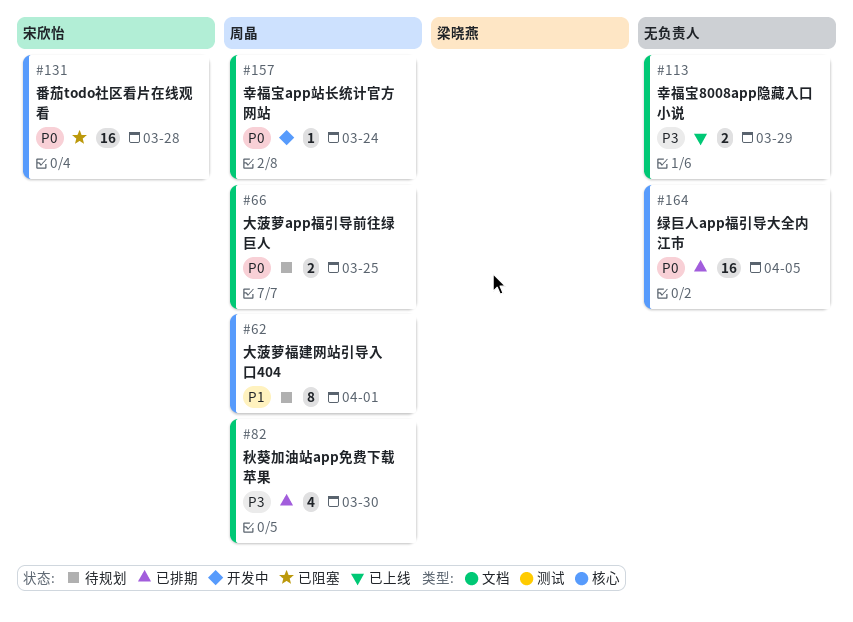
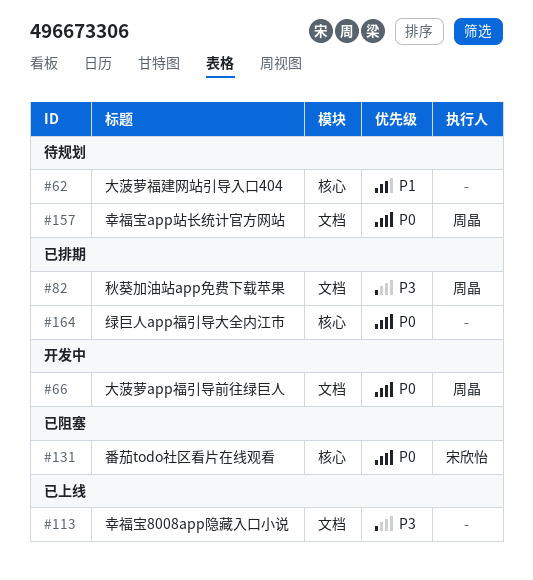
#62, owner: 周晶 -> none
#66, status: 待规划 -> 开发中
#157, status: 开发中 -> 待规划

